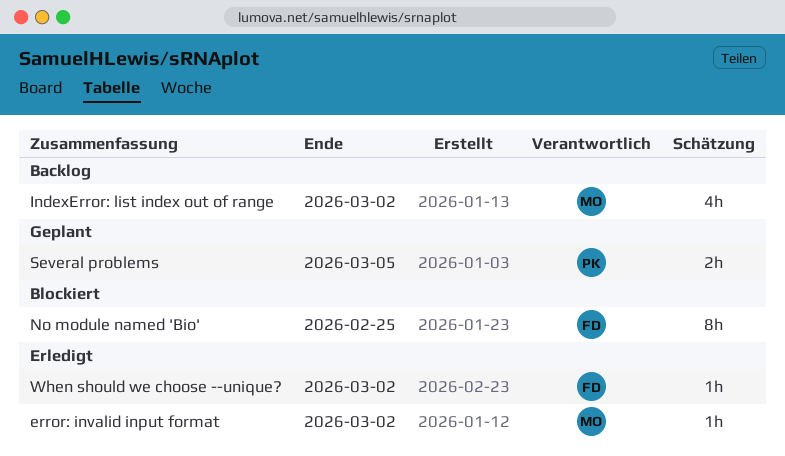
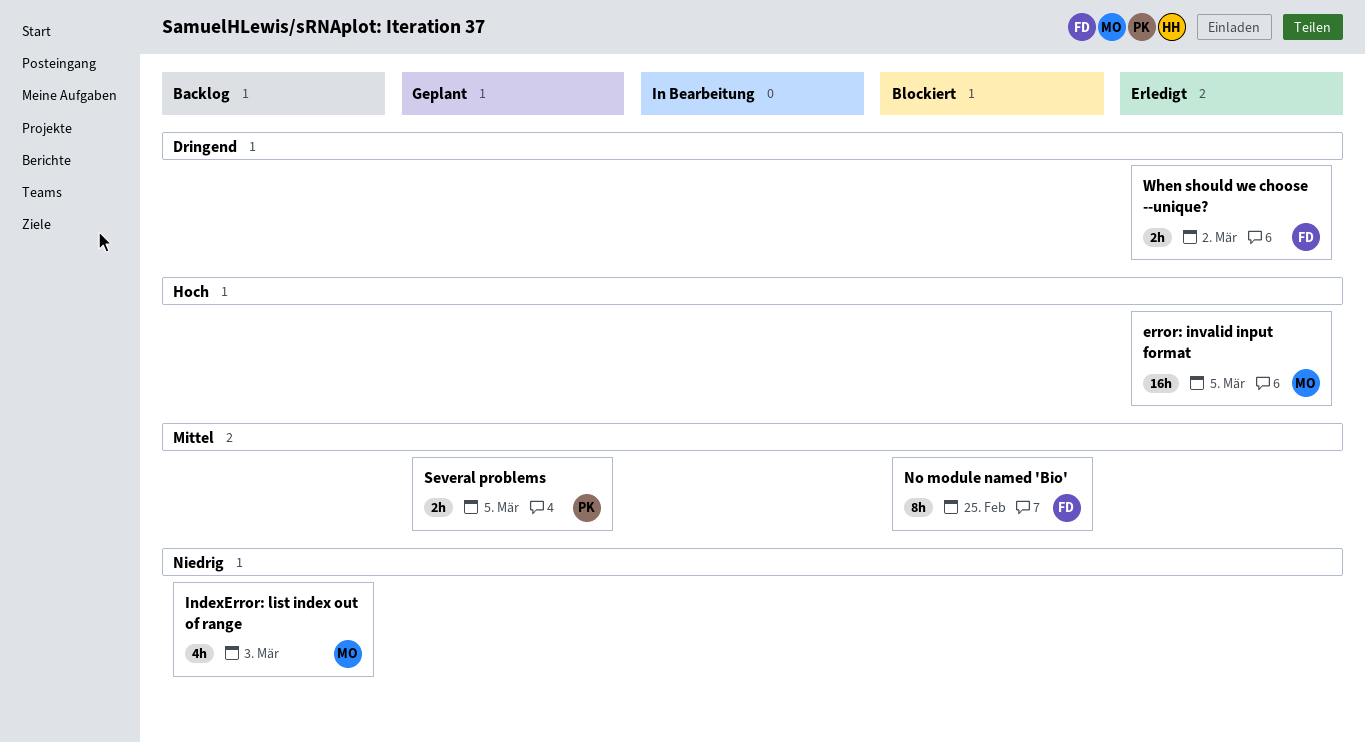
error: invalid input format, estimate: 1h -> 16h
error: invalid input format, due: Mar 2 -> Mar 5
IndexError: list index out of range, due: Mar 2 -> Mar 3
When should we choose --unique?, estimate: 1h -> 2h

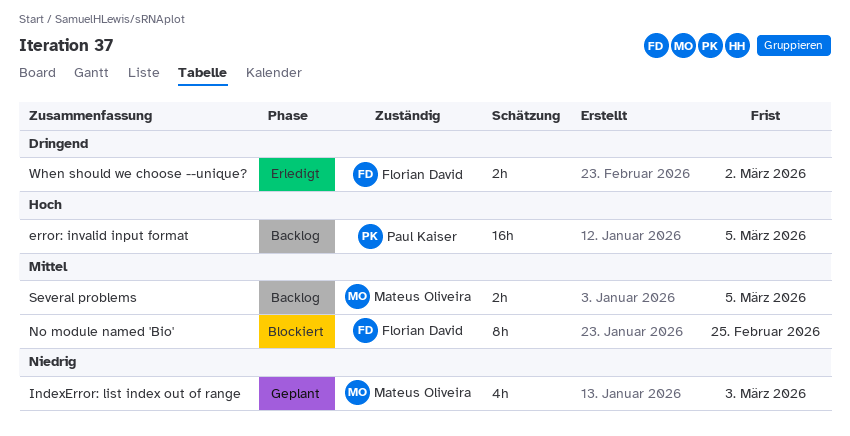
error: invalid input format, status: Erledigt -> Backlog
error: invalid input format, owner: Mateus Oliveira -> Paul Kaiser
IndexError: list index out of range, status: Backlog -> Geplant
Several problems, status: Geplant -> Backlog
Several problems, owner: Paul Kaiser -> Mateus Oliveira

